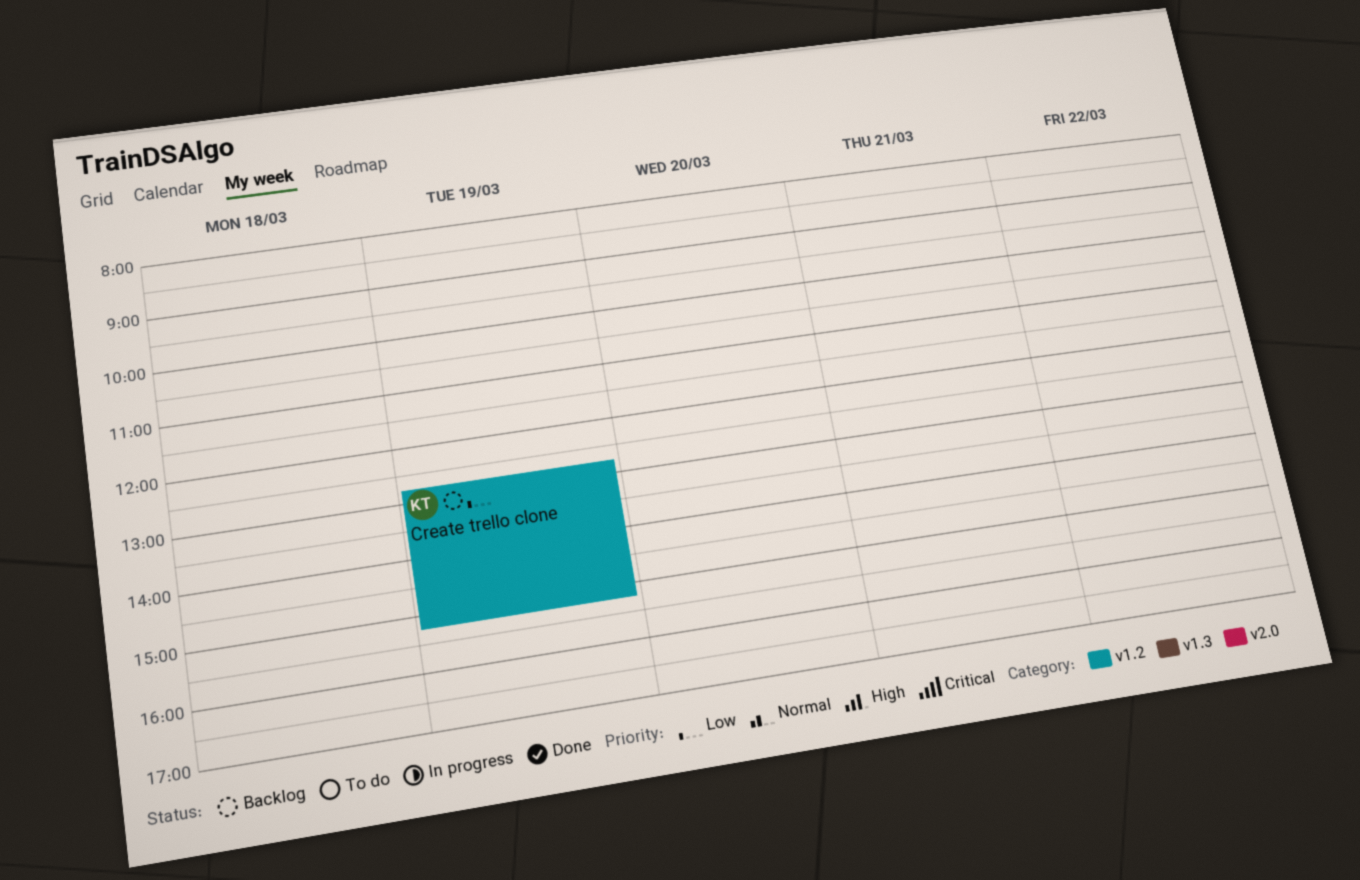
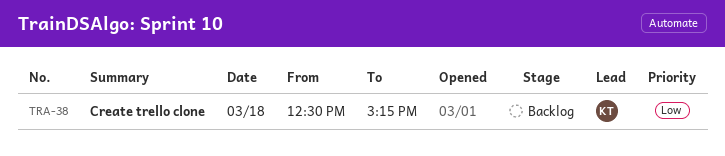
Create trello clone, day: Mar 19 -> Mar 18
Create trello clone, begins: 12:45 -> 12:30

